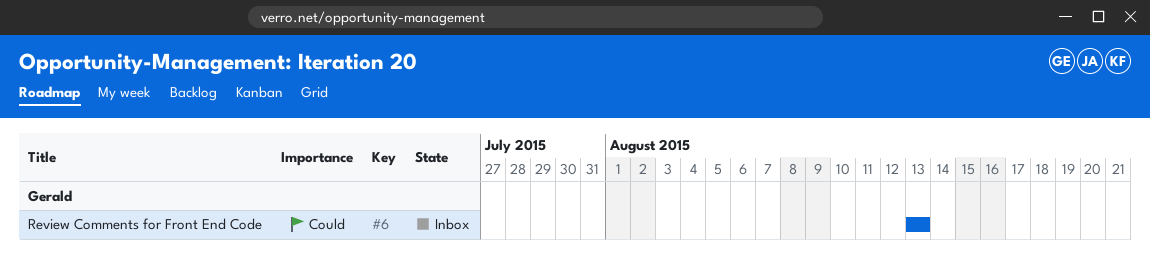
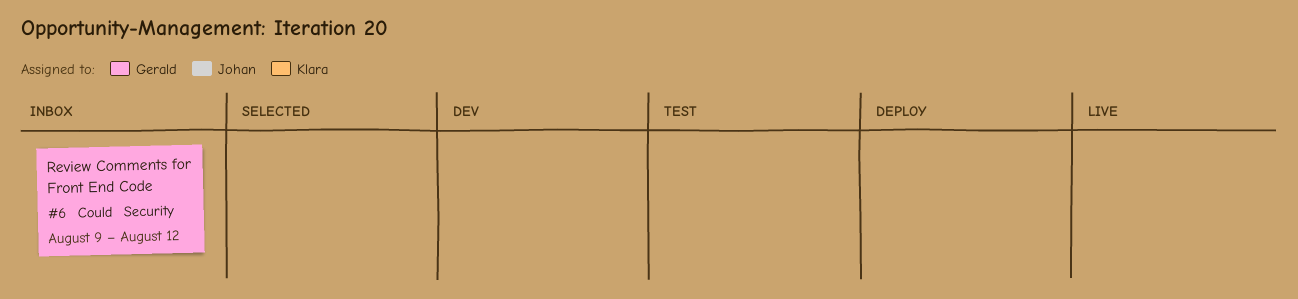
#6, start: Aug 13 -> Aug 9
#6, due: Aug 13 -> Aug 12

